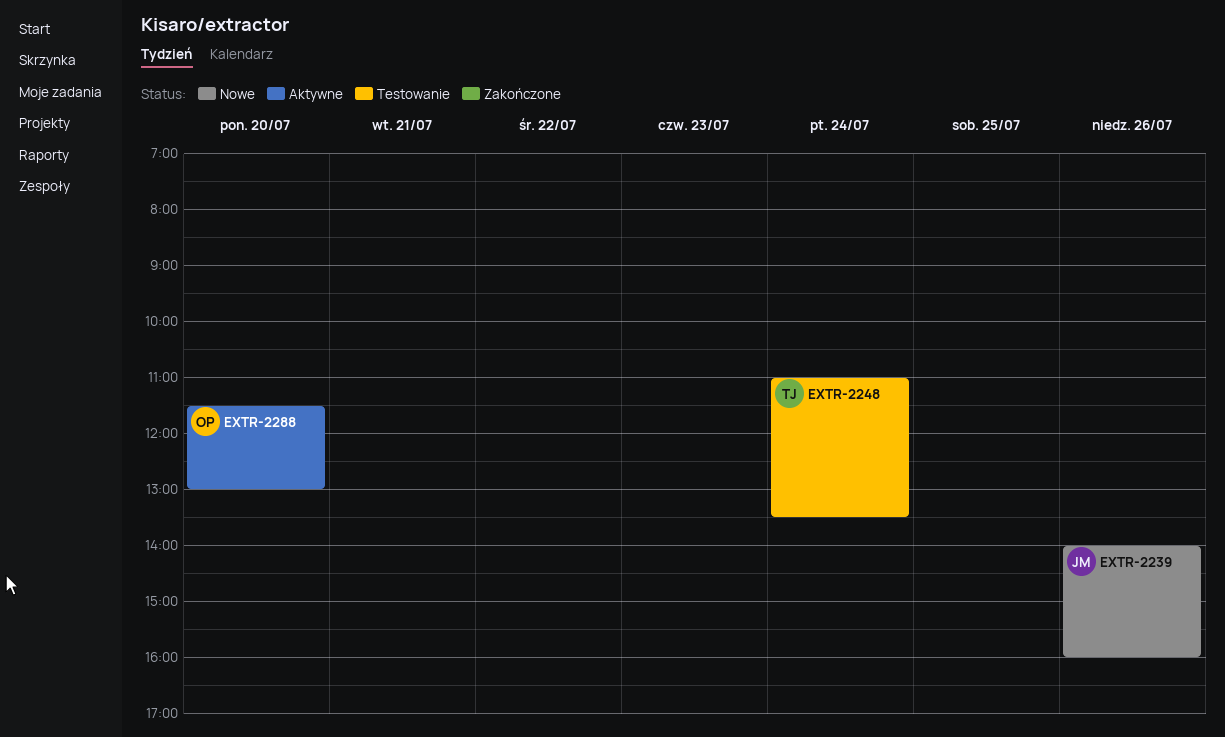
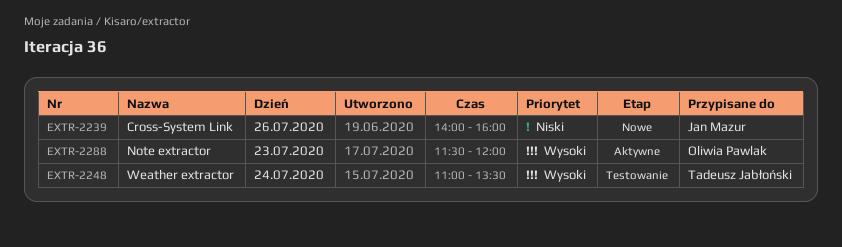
EXTR-2288, day: Jul 20 -> Jul 23
EXTR-2288, ends: 13:00 -> 12:00

